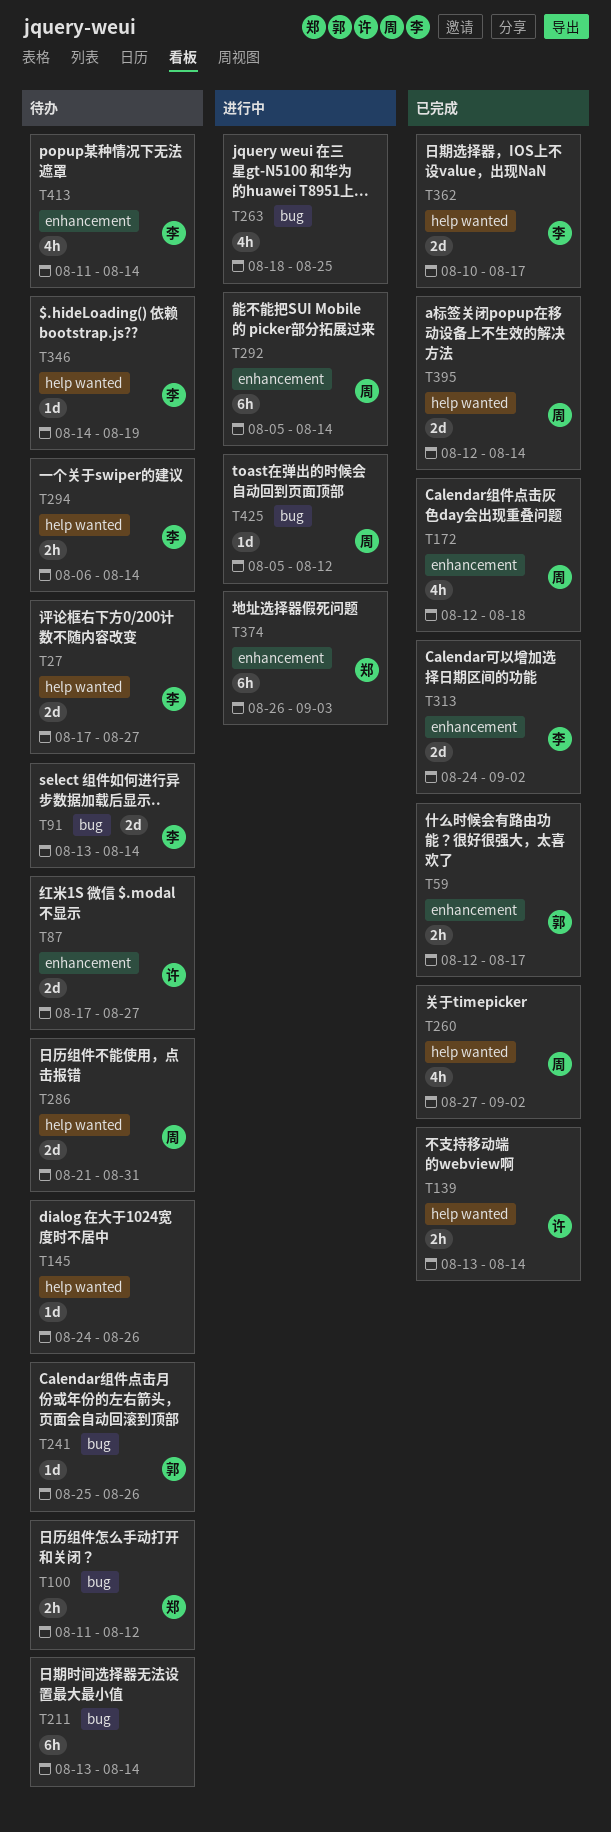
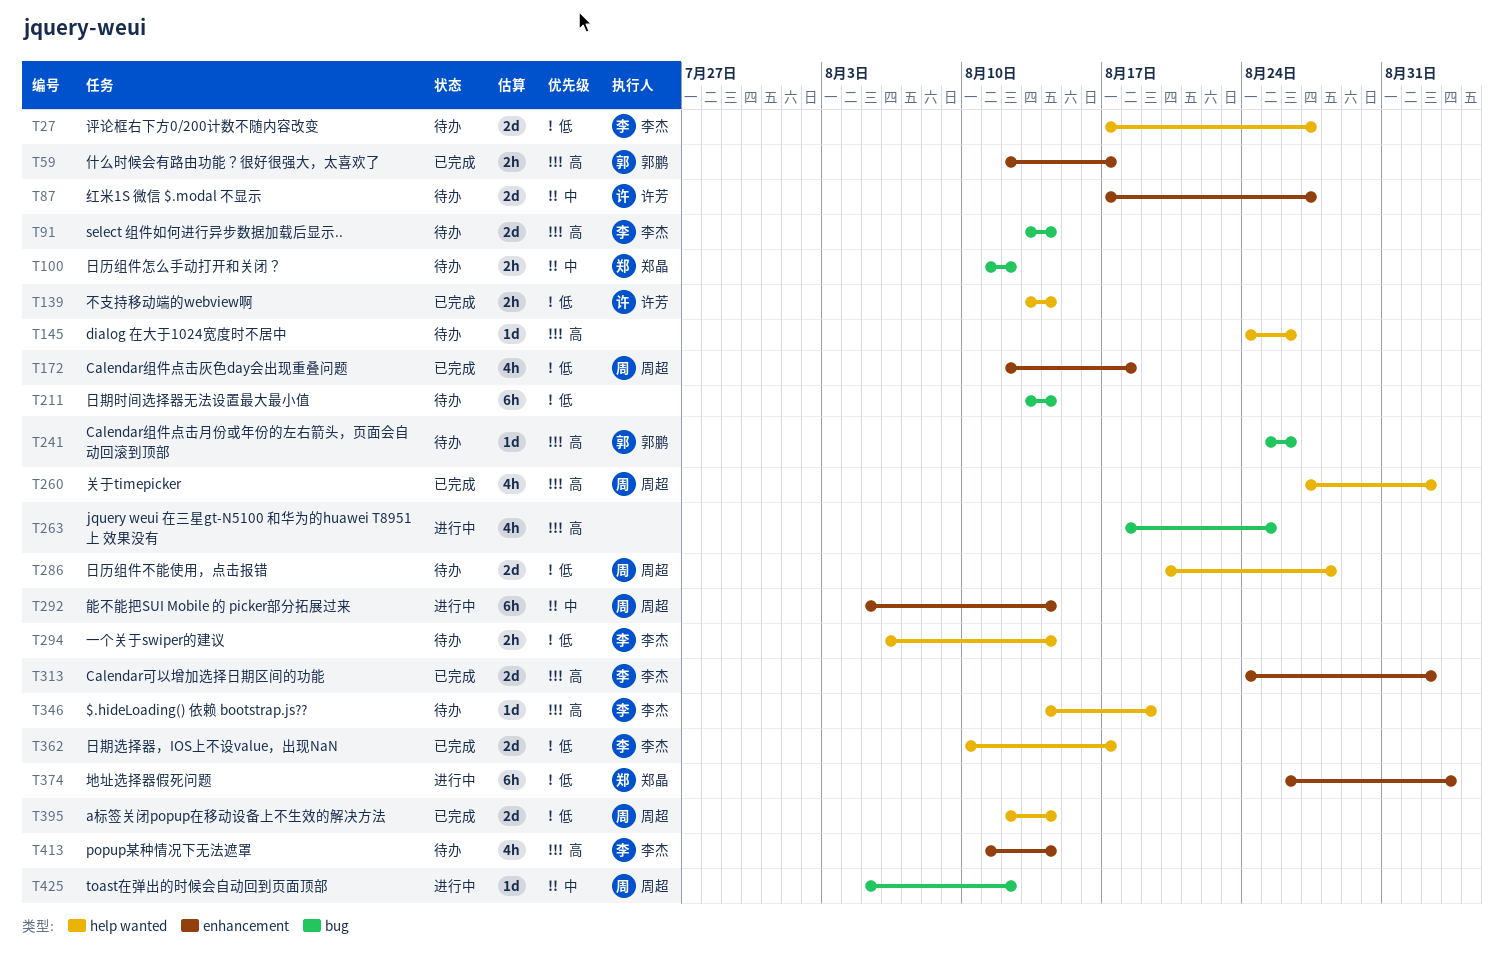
T286, start: Aug 21 -> Aug 20
T286, due: Aug 31 -> Aug 28

